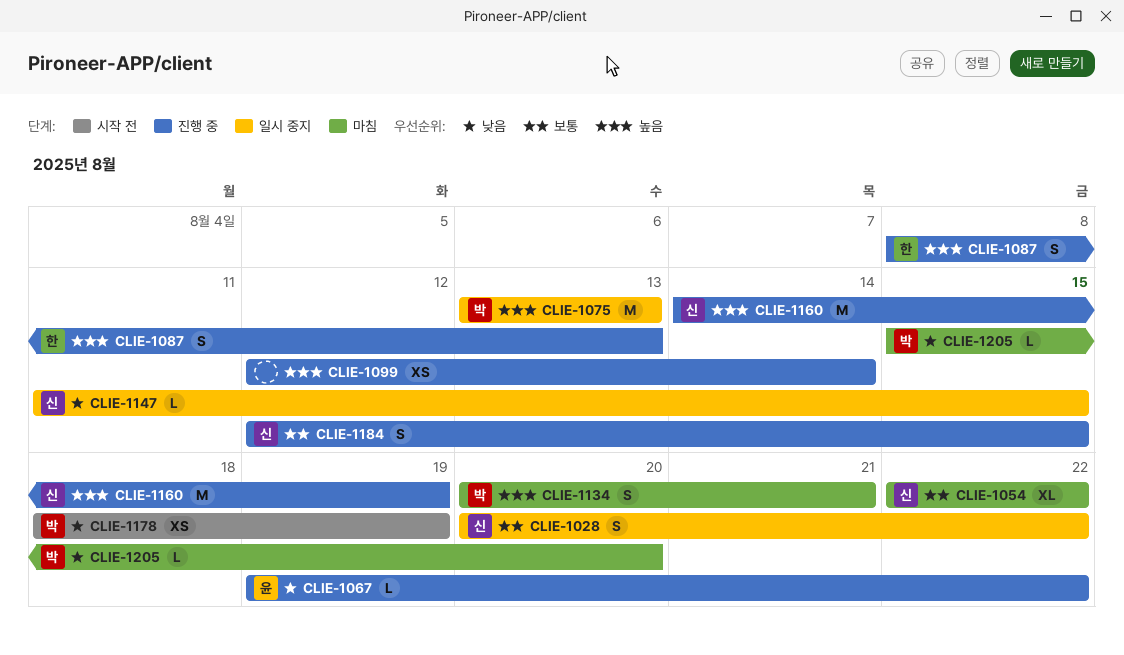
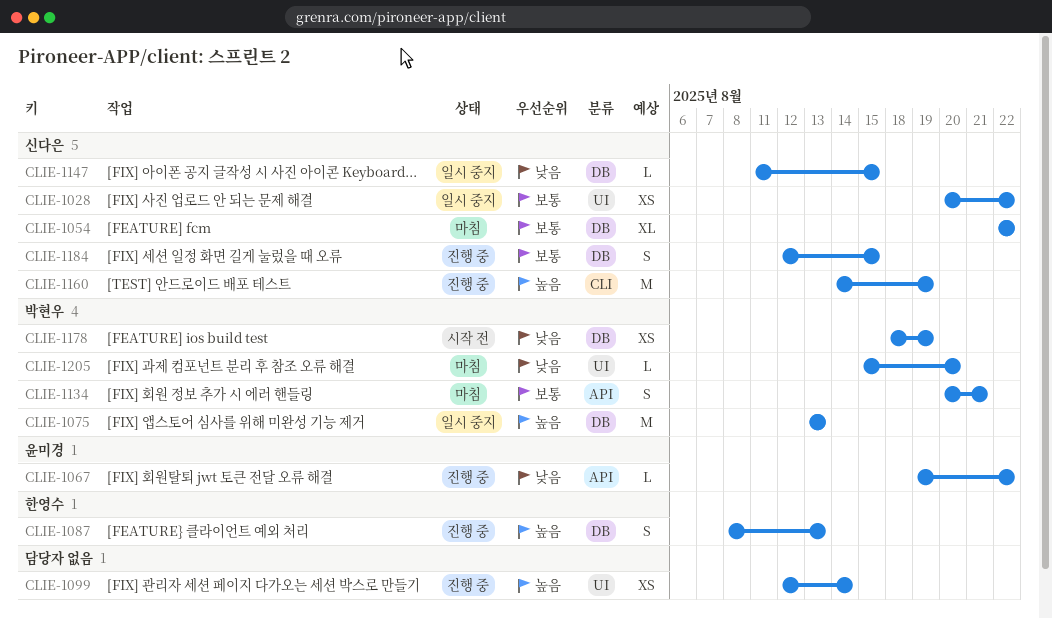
CLIE-1028, estimate: S -> XS
CLIE-1134, priority: 높음 -> 보통

